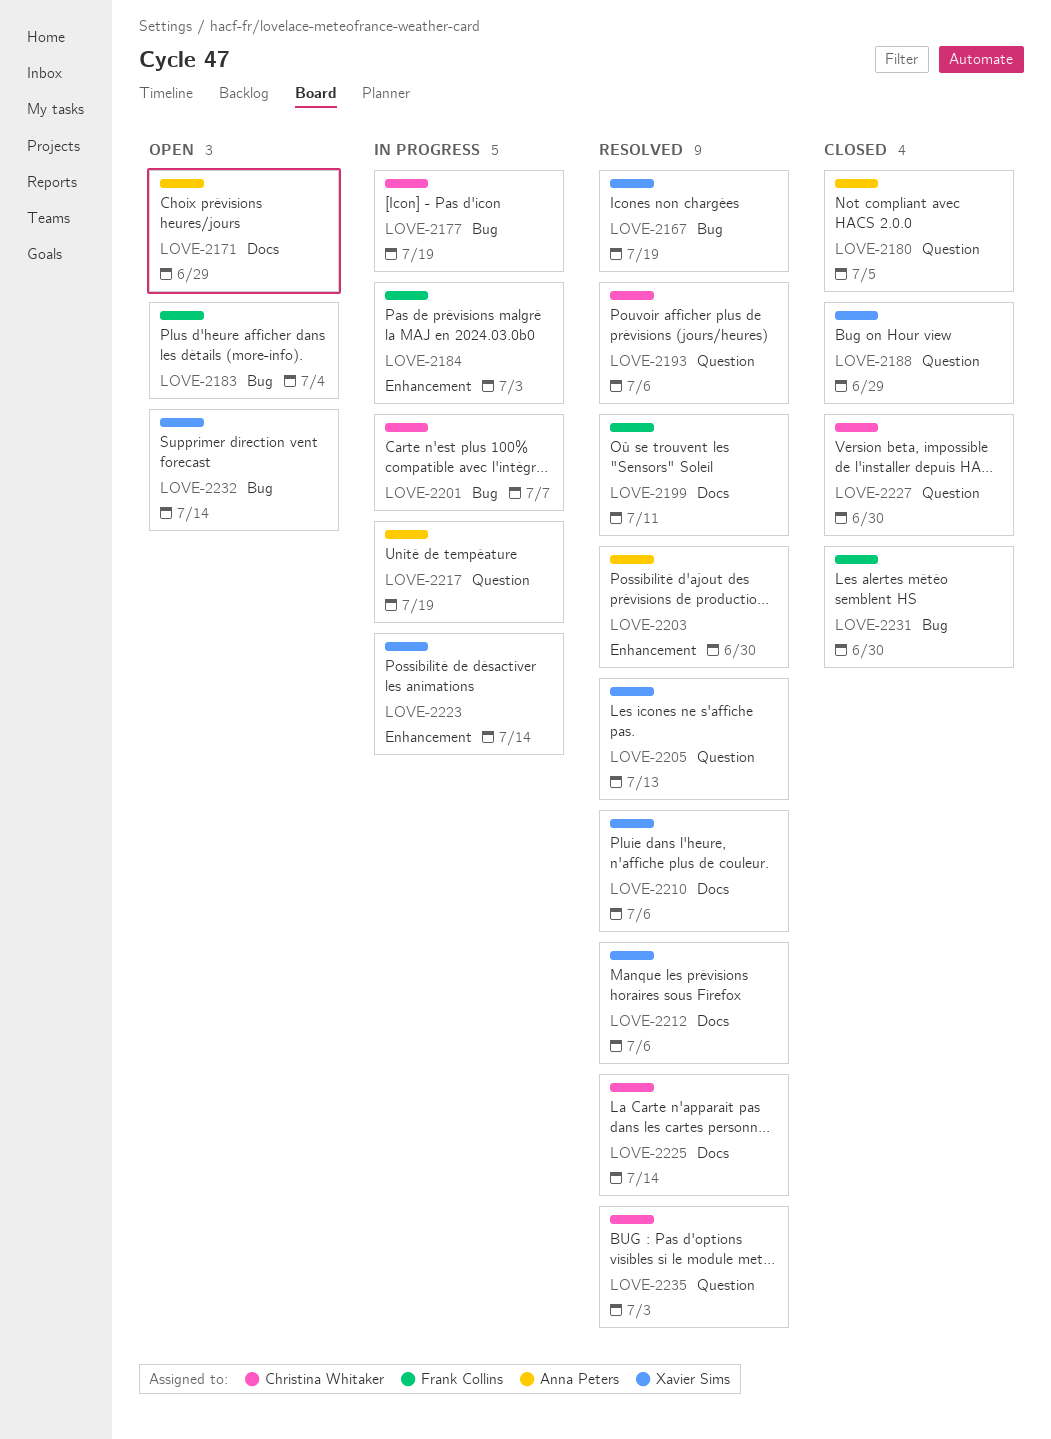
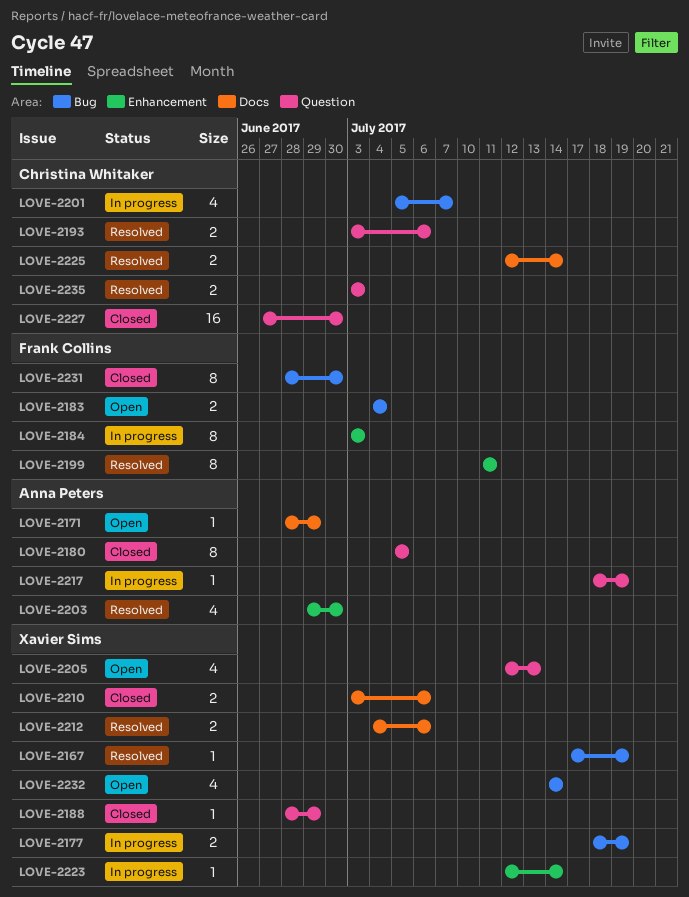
LOVE-2177, owner: Christina Whitaker -> Xavier Sims
LOVE-2199, label: Docs -> Enhancement
LOVE-2205, status: Resolved -> Open
LOVE-2210, status: Resolved -> Closed

